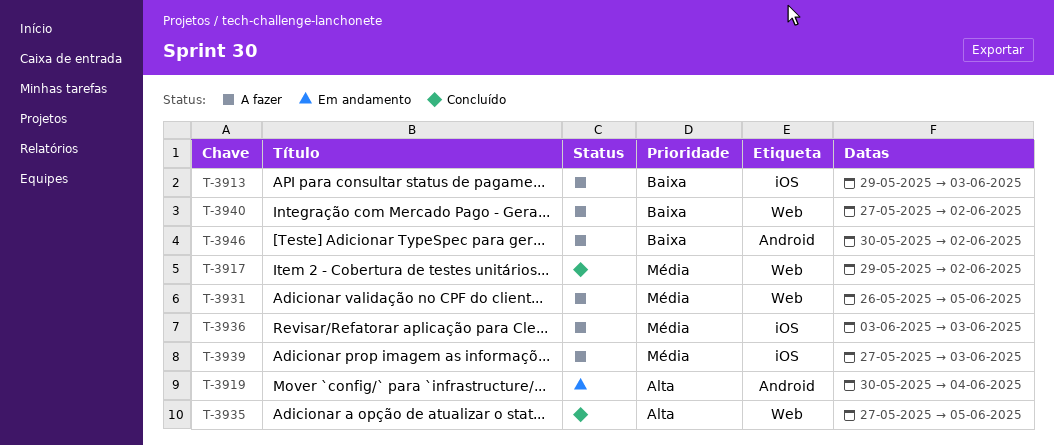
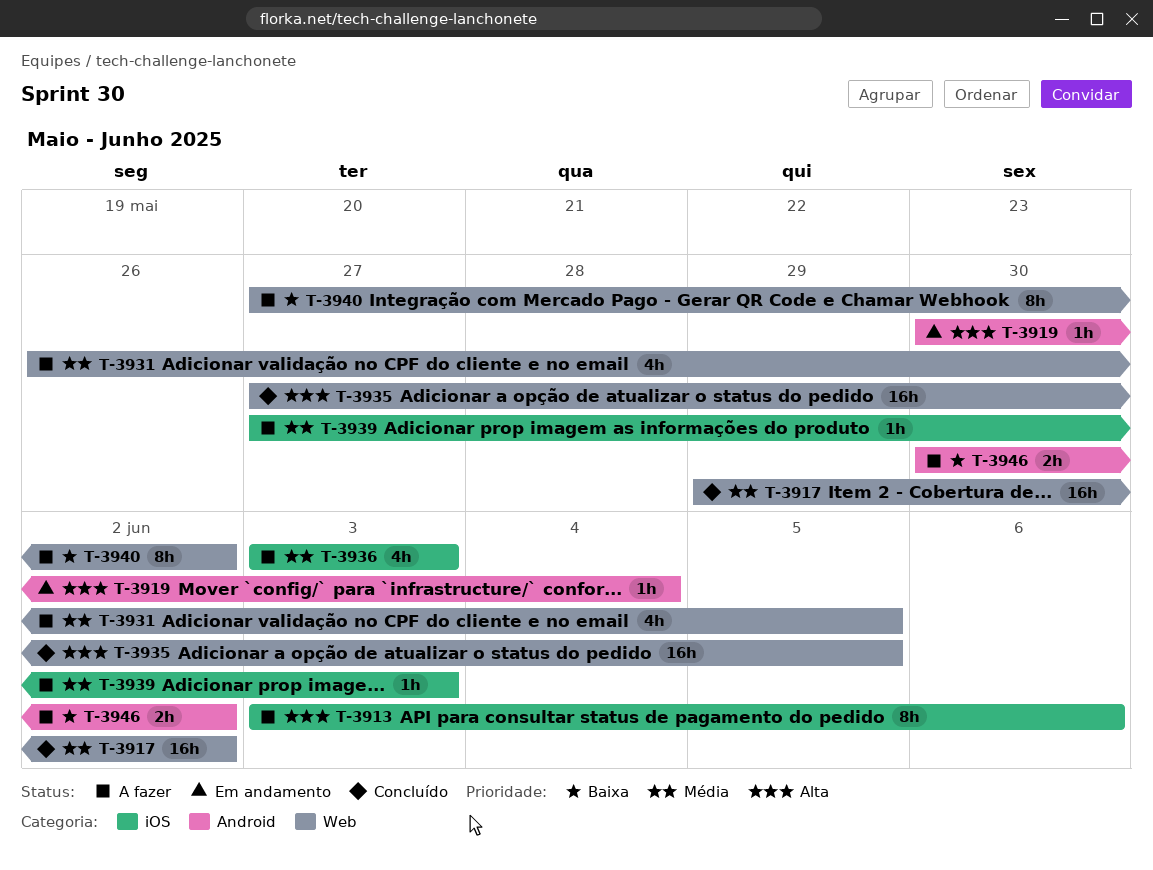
T-3913, priority: Baixa -> Alta
T-3913, start: May 29 -> Jun 3
T-3913, due: Jun 3 -> Jun 6

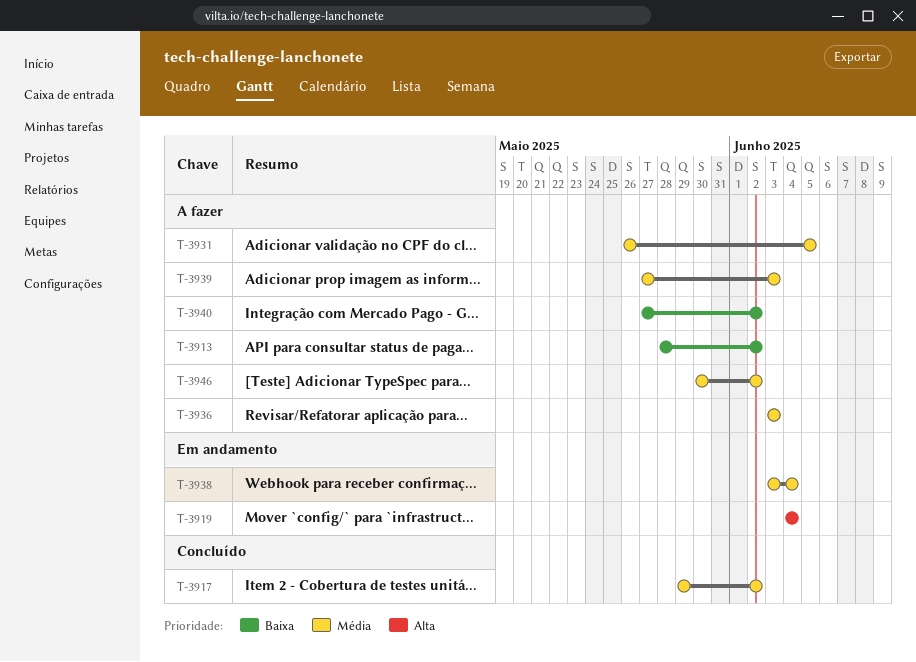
T-3913, priority: Alta -> Baixa
T-3913, start: Jun 3 -> May 28
T-3913, due: Jun 6 -> Jun 2
T-3919, start: May 30 -> Jun 4
T-3935: present -> none
T-3938: none -> present
T-3946, priority: Baixa -> Média

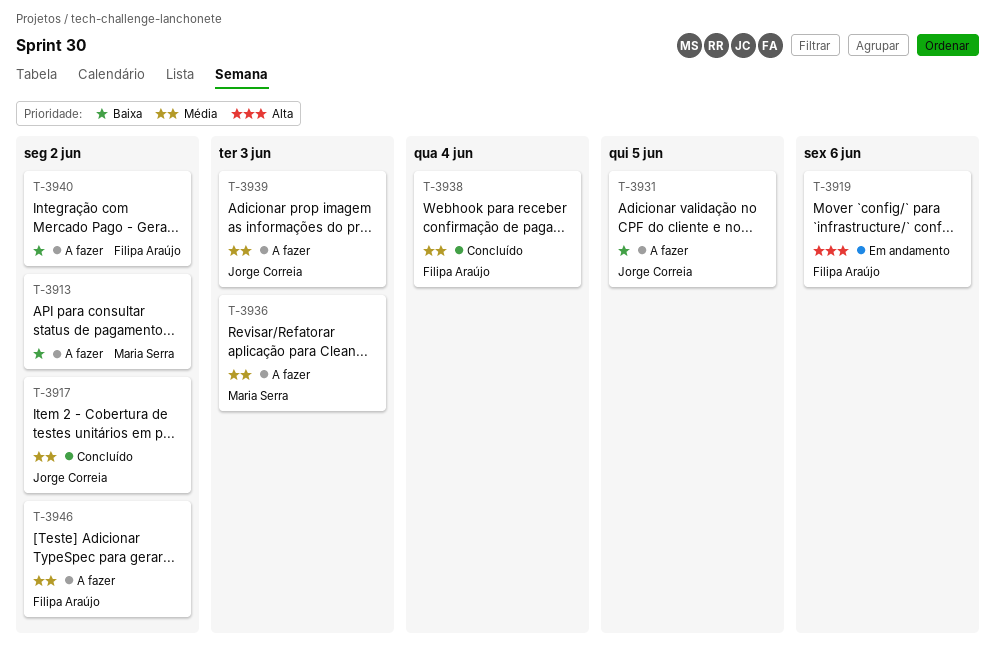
T-3919, due: Jun 4 -> Jun 6
T-3931, priority: Média -> Baixa
T-3938, status: Em andamento -> Concluído

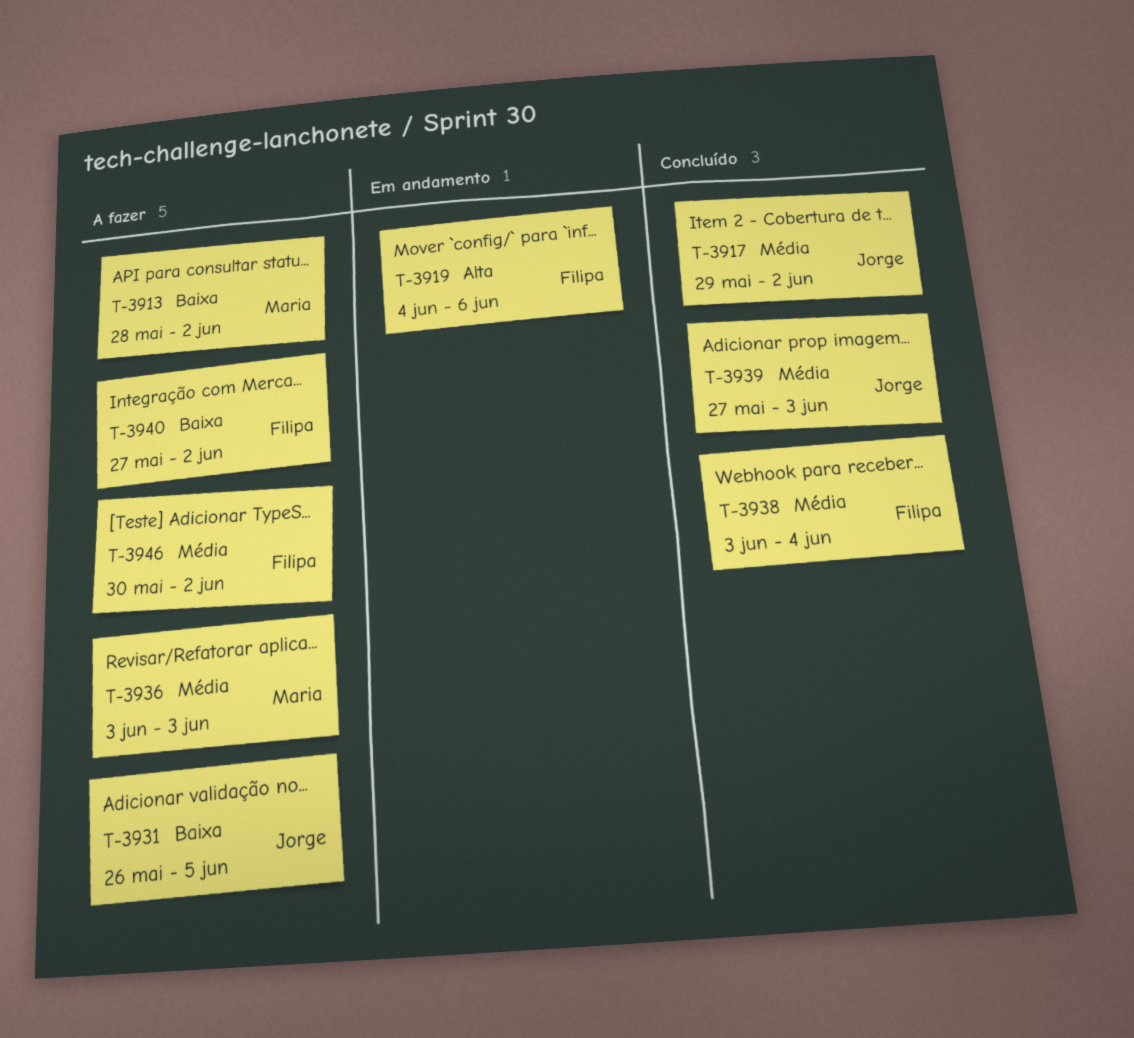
T-3939, status: A fazer -> Concluído

